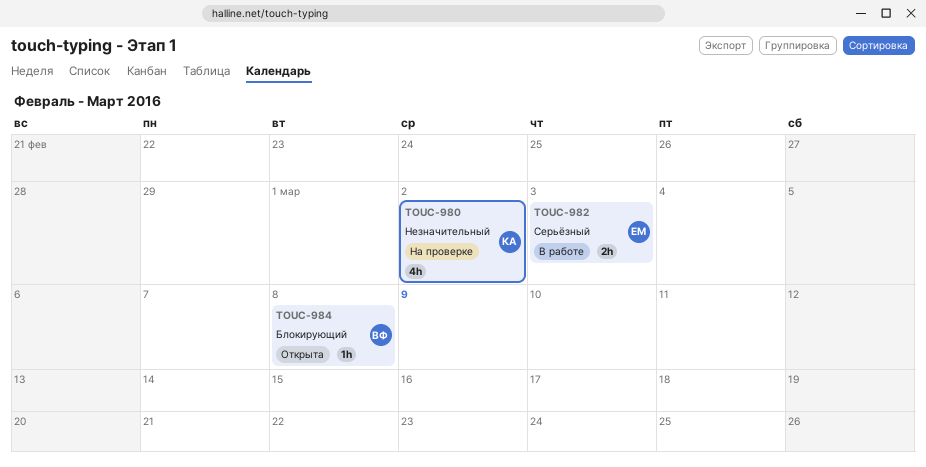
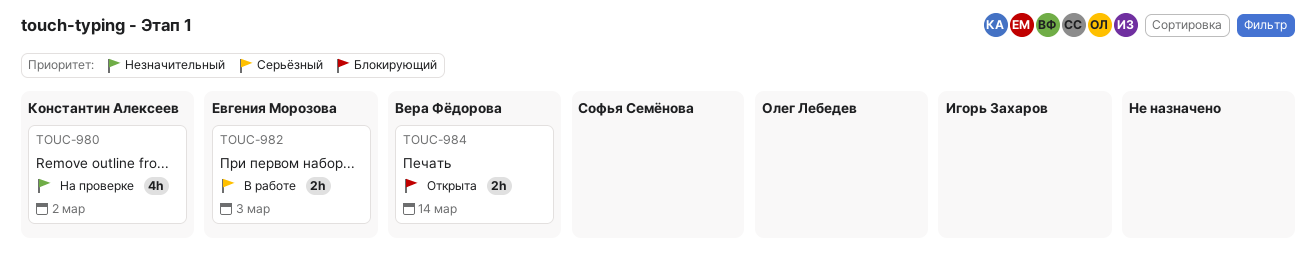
TOUC-984, estimate: 1h -> 2h
TOUC-984, due: Mar 8 -> Mar 14

